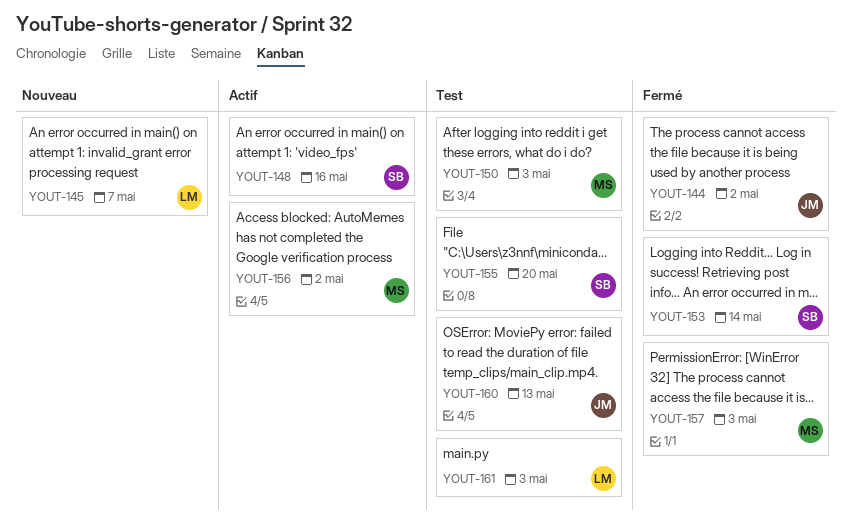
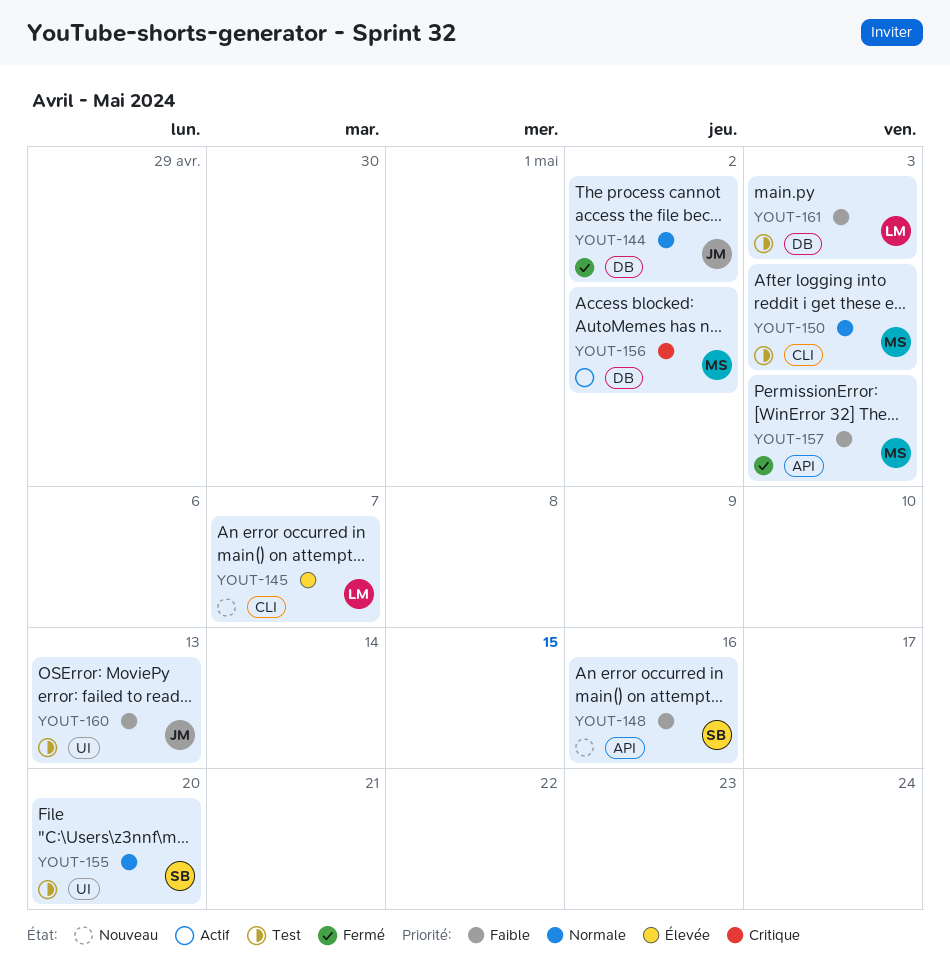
YOUT-148, status: Actif -> Nouveau
YOUT-153: present -> none

